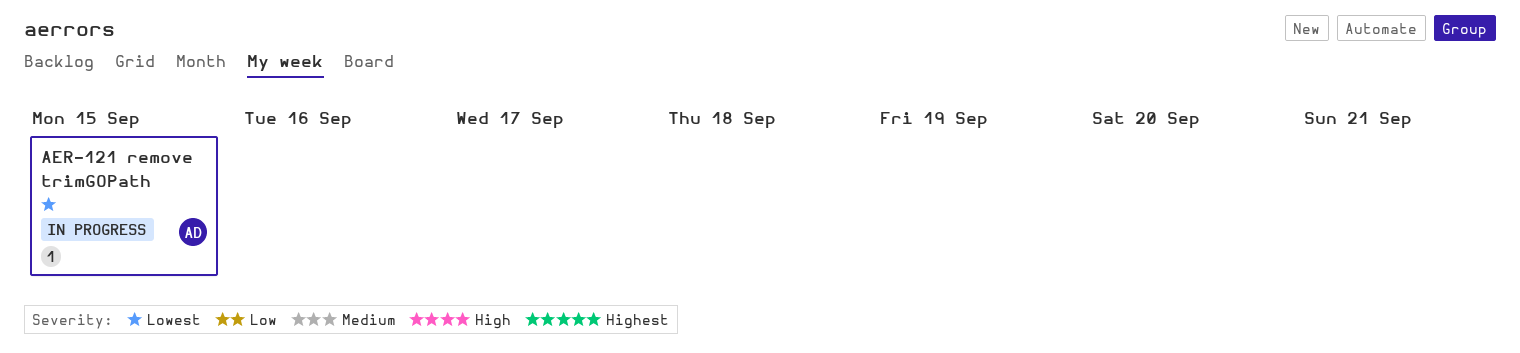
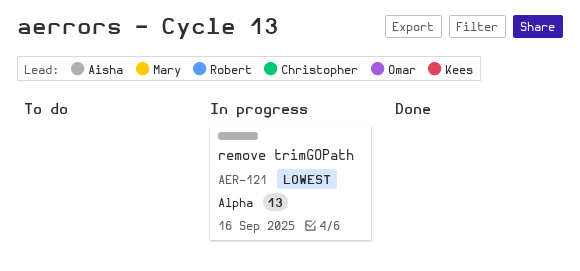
AER-121, estimate: 1 -> 13
AER-121, due: Sep 15 -> Sep 16

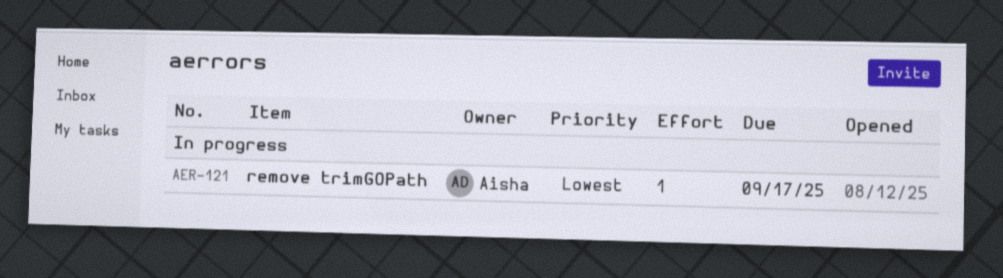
AER-121, estimate: 13 -> 1
AER-121, due: Sep 16 -> Sep 17

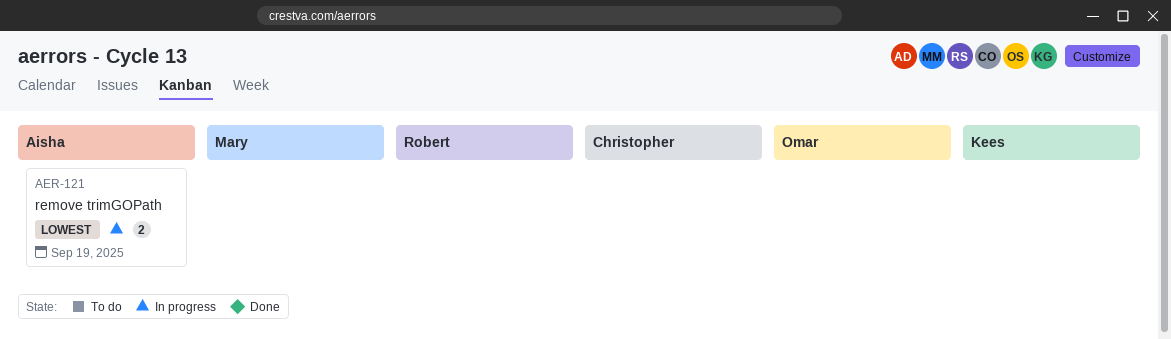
AER-121, estimate: 1 -> 2
AER-121, due: Sep 17 -> Sep 19

